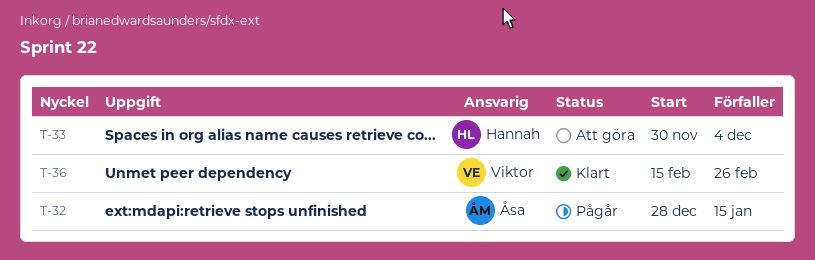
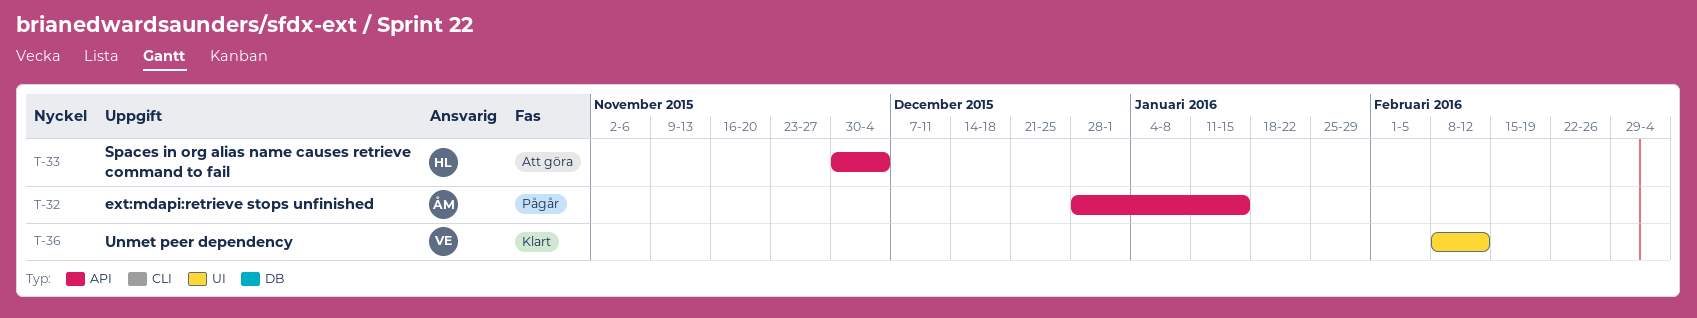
T-36, start: Feb 15 -> Feb 8
T-36, due: Feb 26 -> Feb 12

